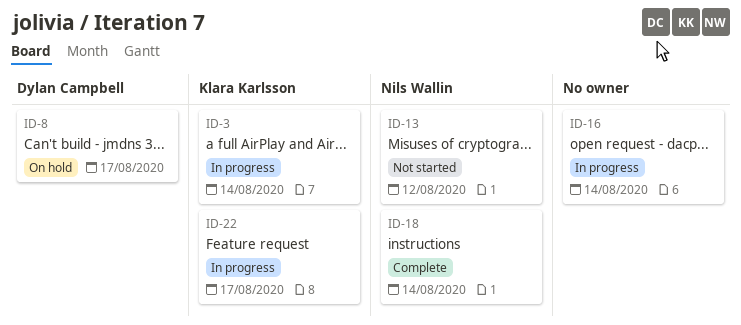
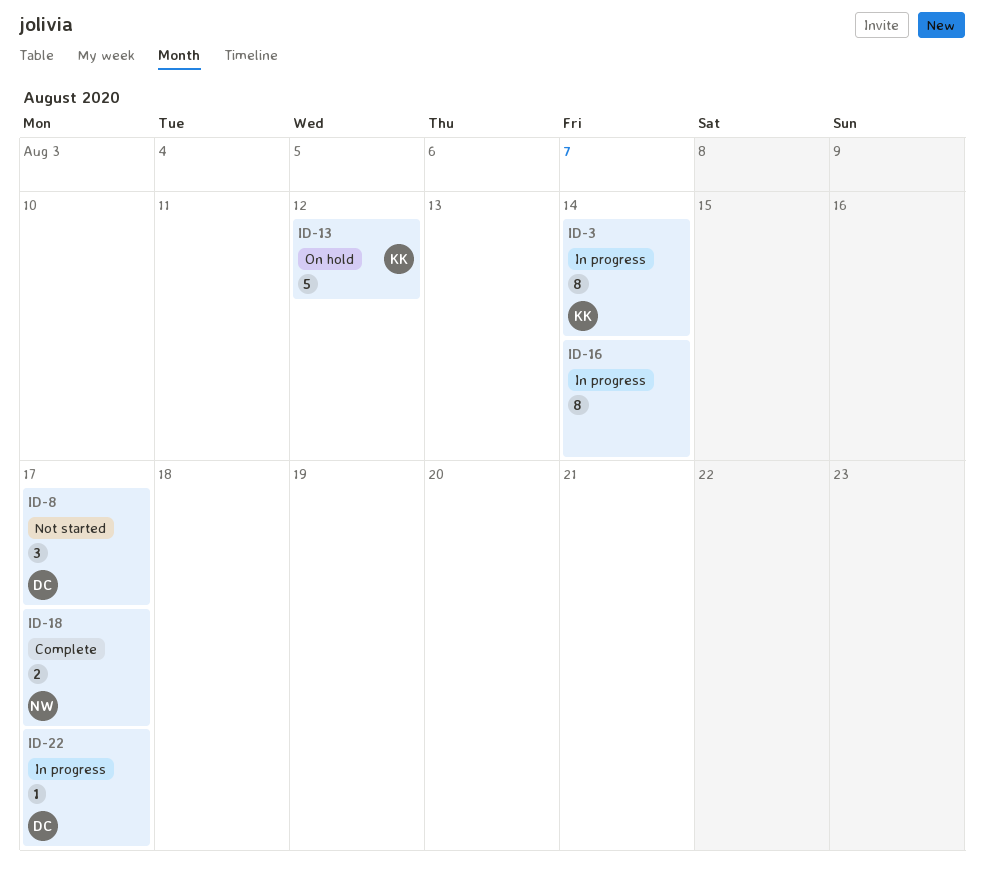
ID-8, status: On hold -> Not started
ID-13, status: Not started -> On hold
ID-13, owner: Nils Wallin -> Klara Karlsson
ID-18, due: Aug 14 -> Aug 17
ID-22, owner: Klara Karlsson -> Dylan Campbell

